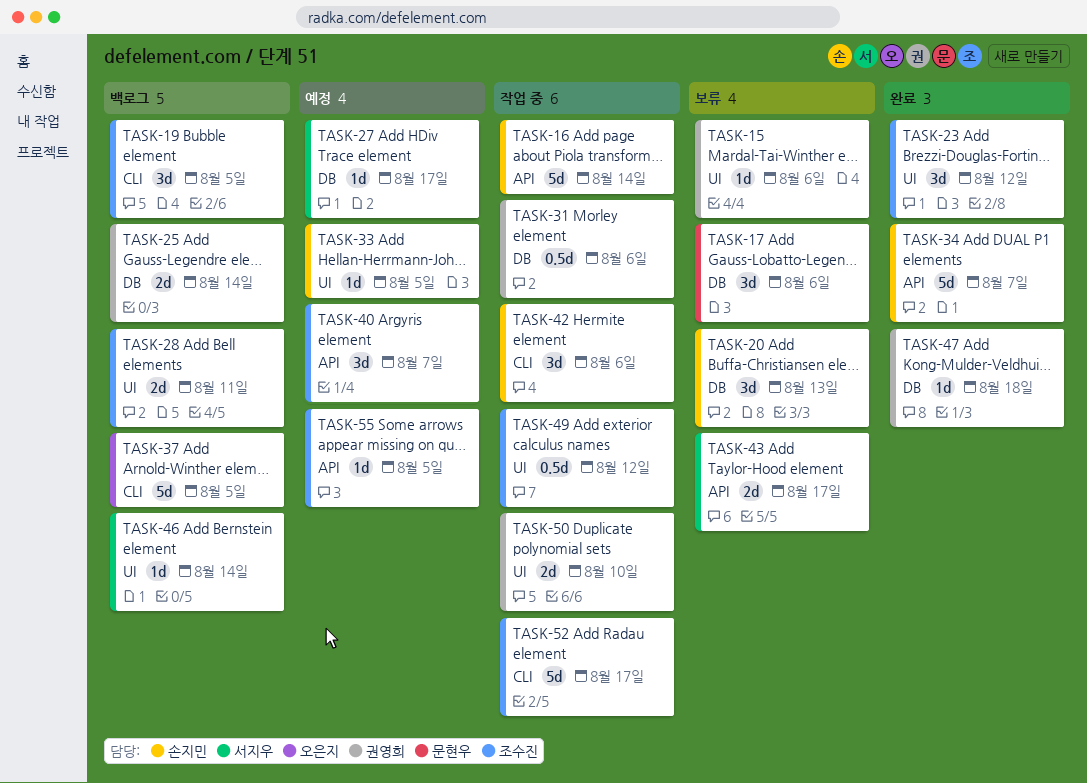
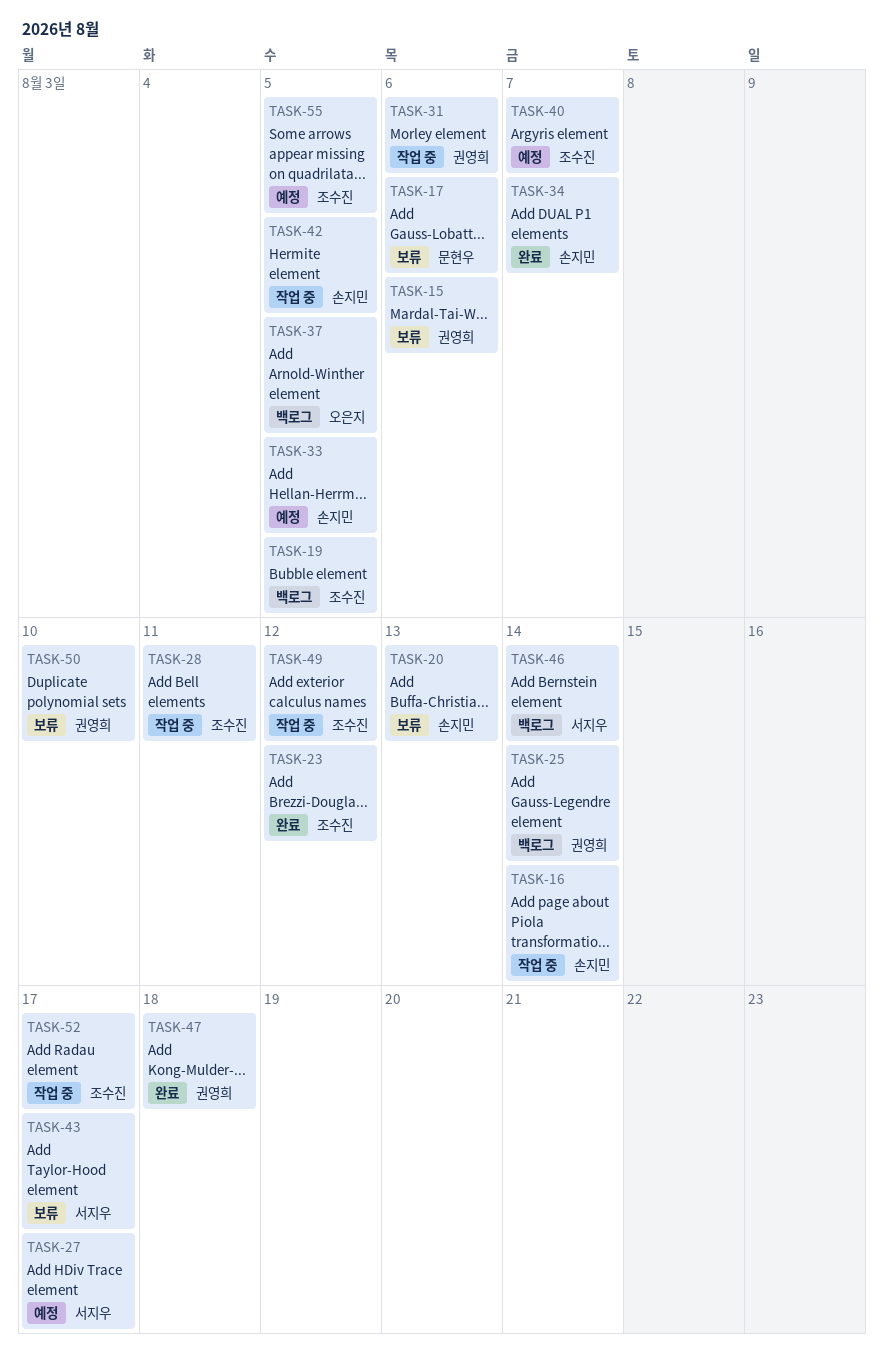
TASK-28, status: 백로그 -> 작업 중
TASK-42, due: Aug 6 -> Aug 5
TASK-50, status: 작업 중 -> 보류

